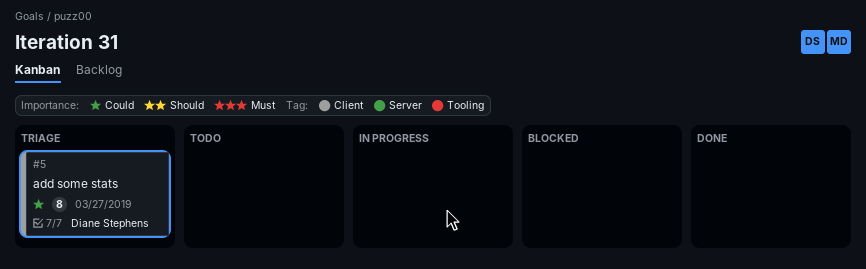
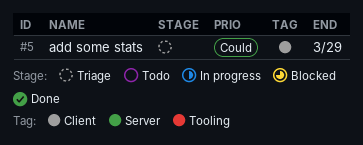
#5, due: Mar 27 -> Mar 29

